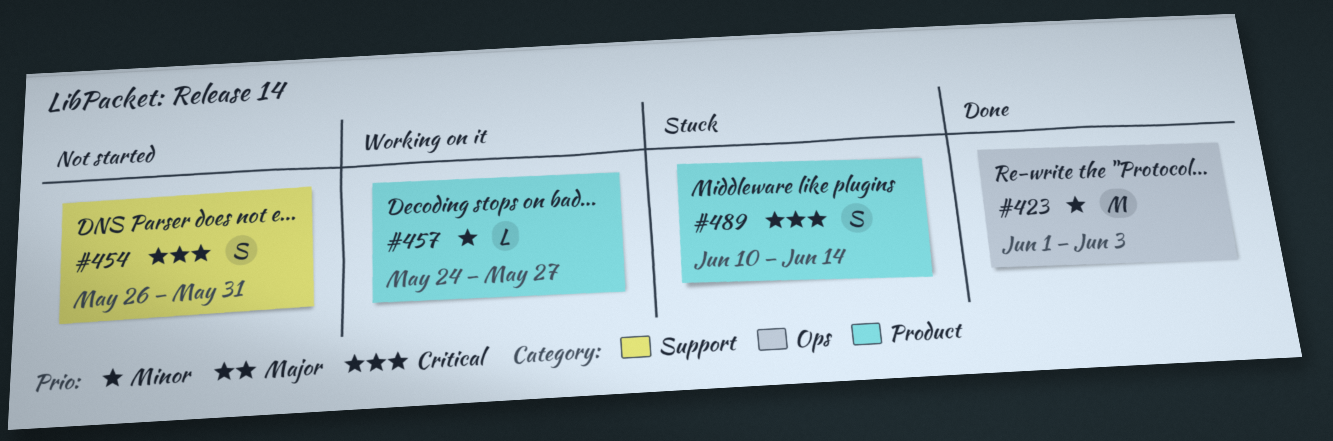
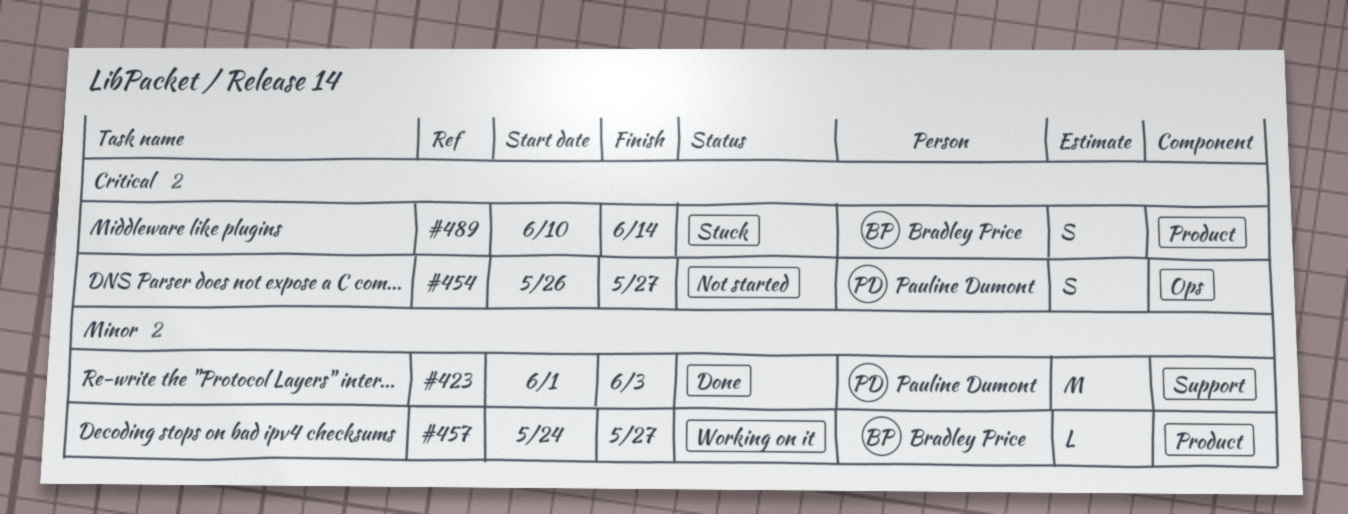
#423, label: Ops -> Support
#454, label: Support -> Ops
#454, due: May 31 -> May 27

